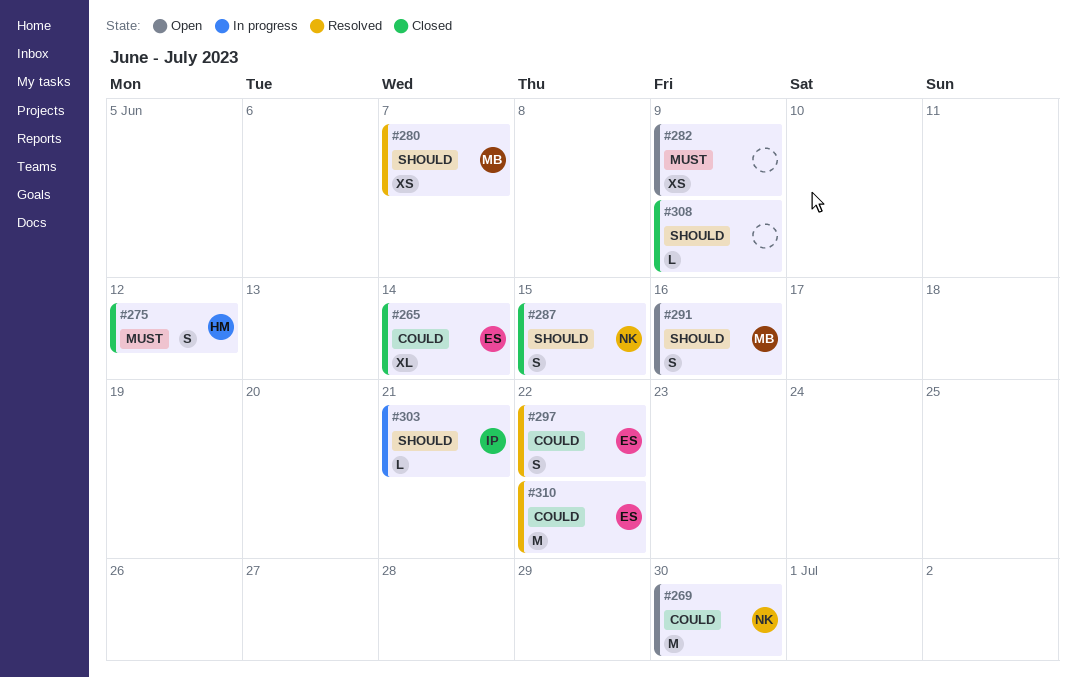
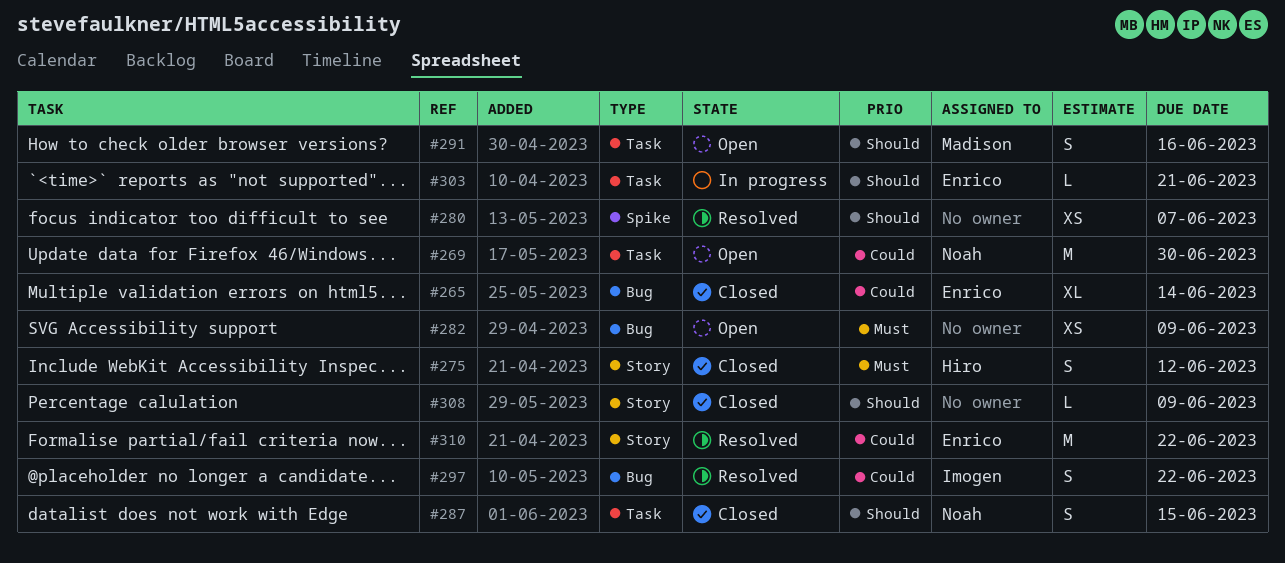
#280, owner: Madison -> none
#297, owner: Enrico -> Imogen
#303, owner: Imogen -> Enrico

